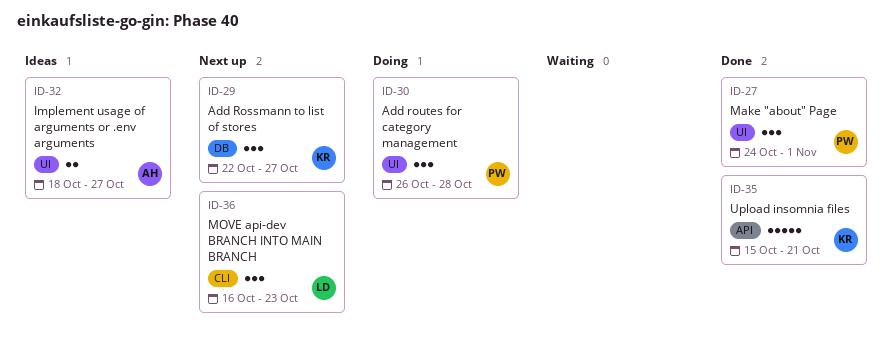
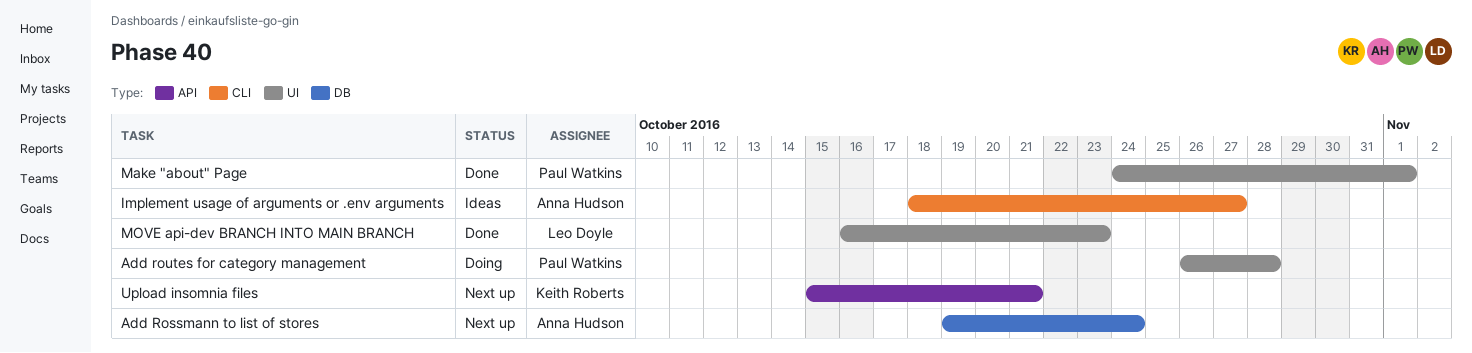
Add Rossmann to list of stores, owner: Keith Roberts -> Anna Hudson
Add Rossmann to list of stores, start: Oct 22 -> Oct 19
Add Rossmann to list of stores, due: Oct 27 -> Oct 24
Implement usage of arguments or .env arguments, label: UI -> CLI
MOVE api-dev BRANCH INTO MAIN BRANCH, status: Next up -> Done
MOVE api-dev BRANCH INTO MAIN BRANCH, label: CLI -> UI
Upload insomnia files, status: Done -> Next up

